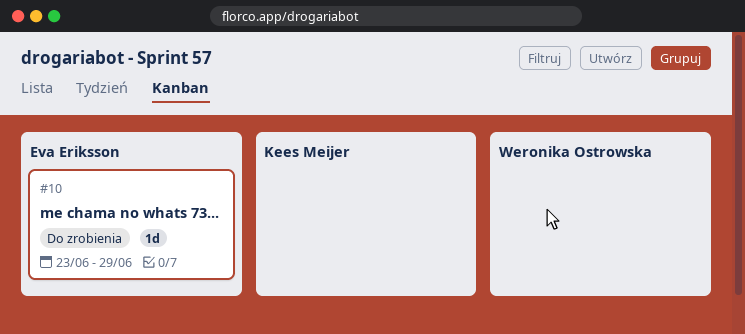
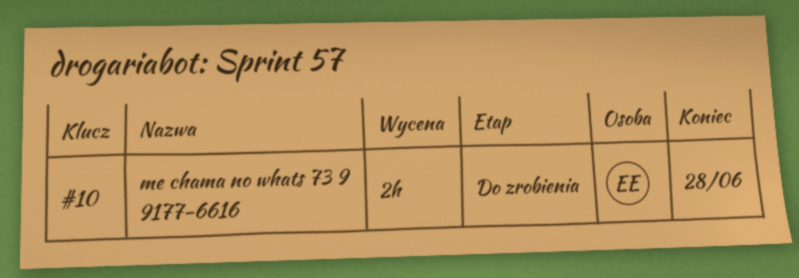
#10, estimate: 1d -> 2h
#10, due: Jun 29 -> Jun 28

